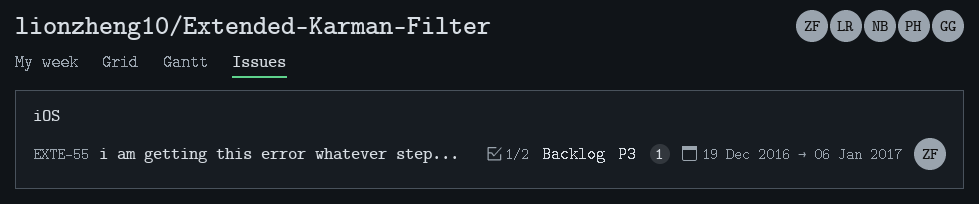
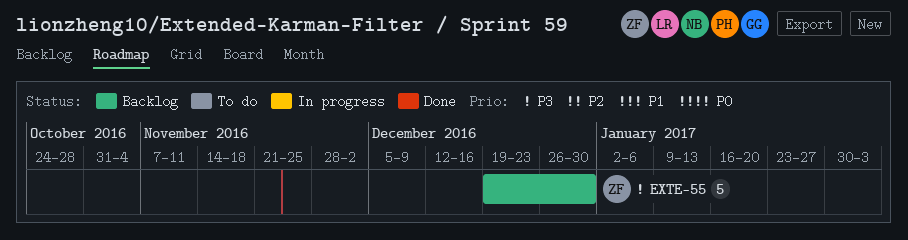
EXTE-55, estimate: 1 -> 5
EXTE-55, due: Jan 6 -> Dec 30

